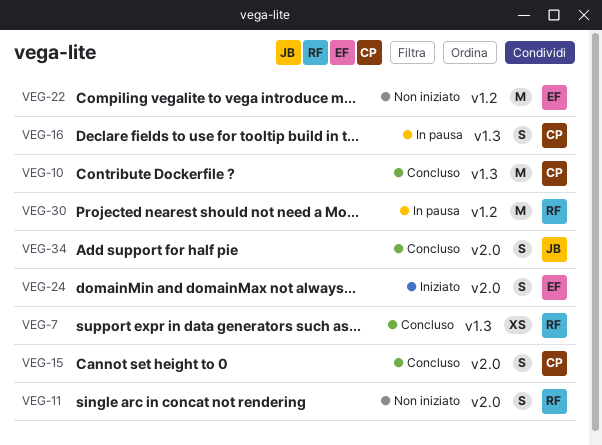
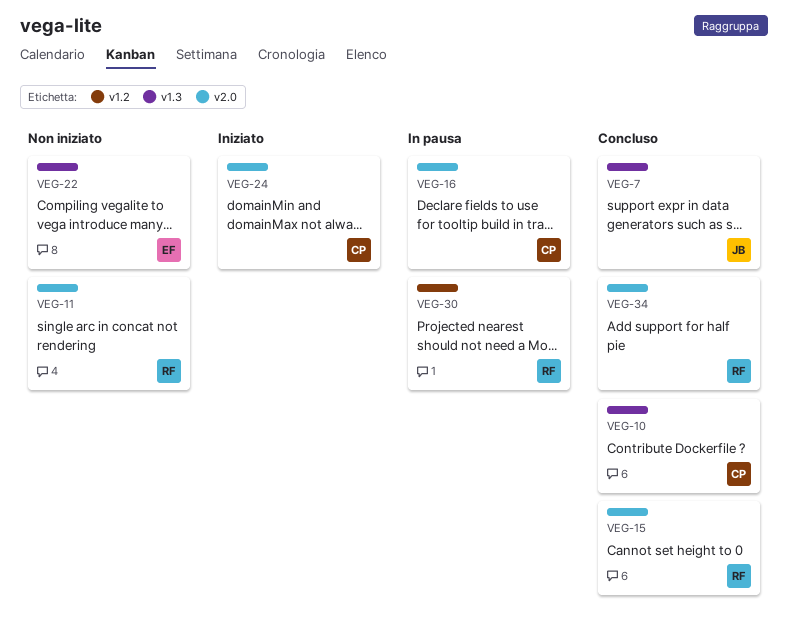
VEG-7, owner: RF -> JB
VEG-15, owner: CP -> RF
VEG-16, label: v1.3 -> v2.0
VEG-22, label: v1.2 -> v1.3
VEG-24, owner: EF -> CP
VEG-34, owner: JB -> RF

